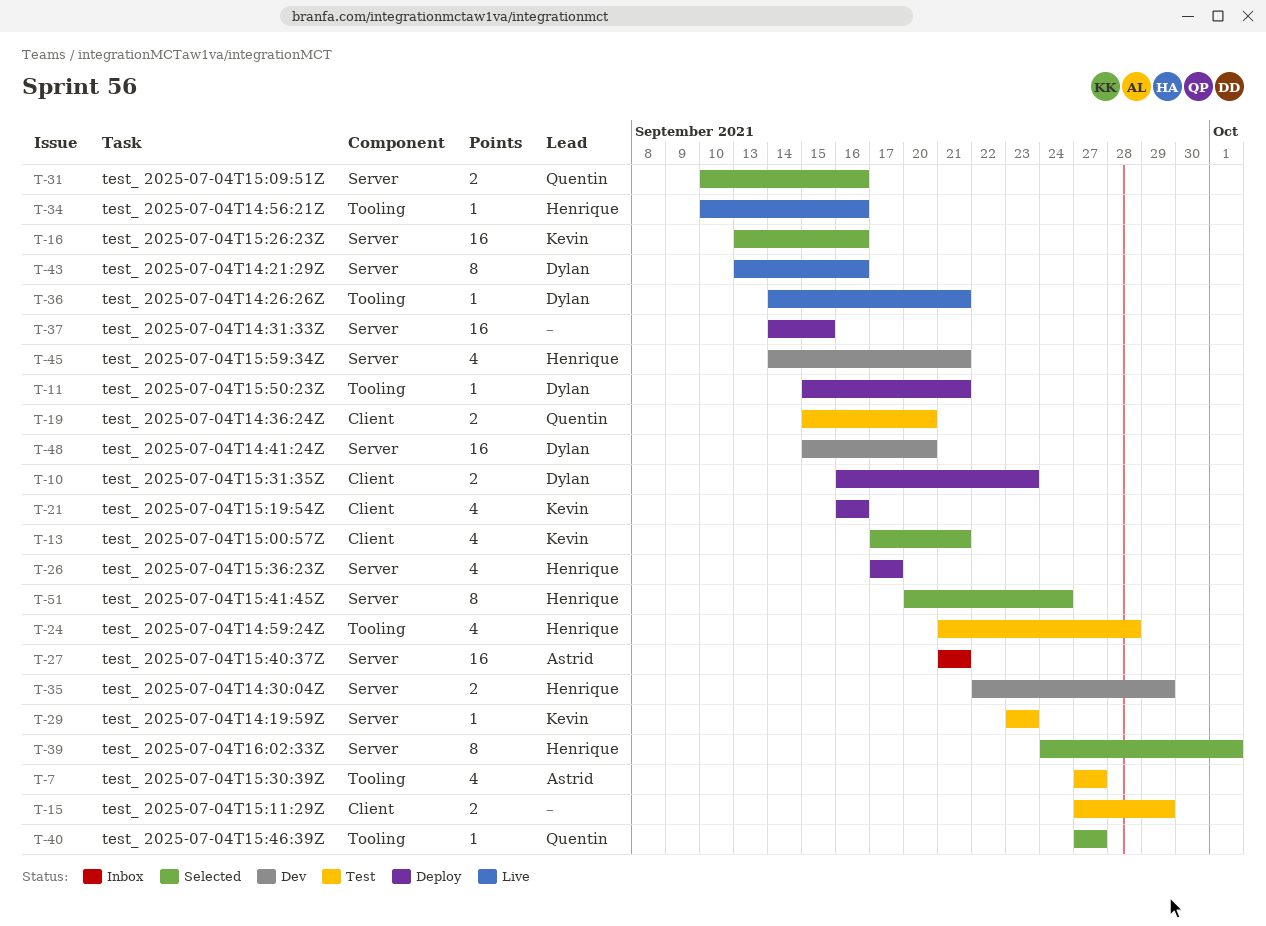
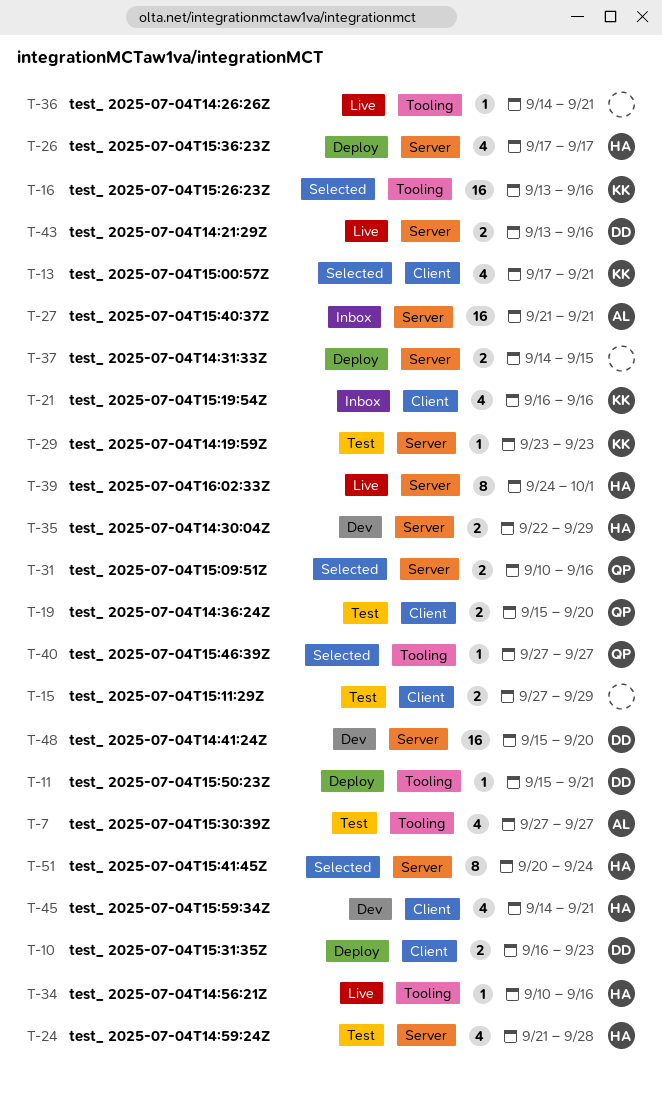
T-16, label: Server -> Tooling
T-21, status: Deploy -> Inbox
T-24, label: Tooling -> Server
T-36, owner: Dylan -> none
T-37, estimate: 16 -> 2
T-39, status: Selected -> Live
T-43, estimate: 8 -> 2
T-45, label: Server -> Client

